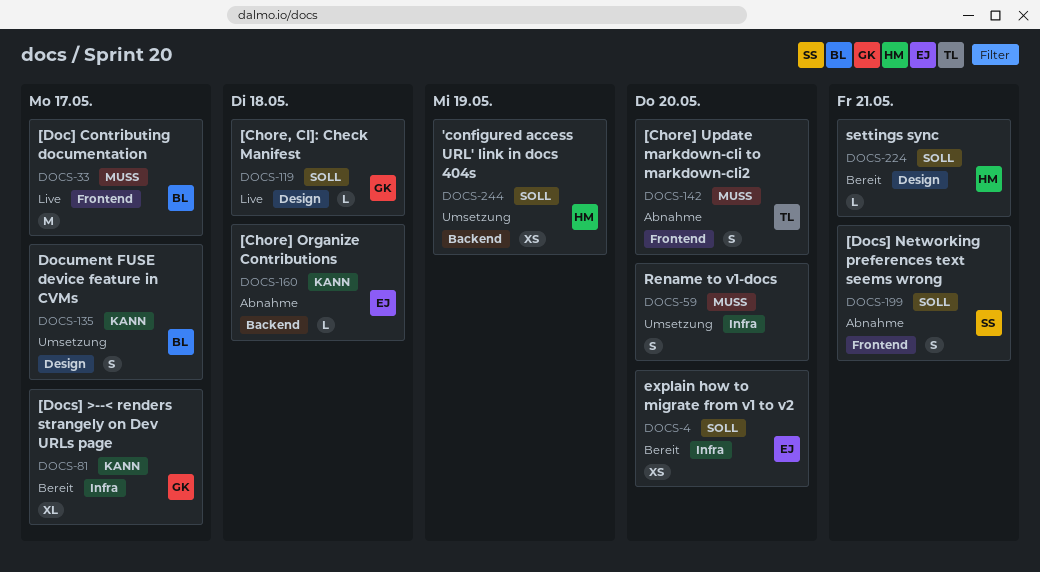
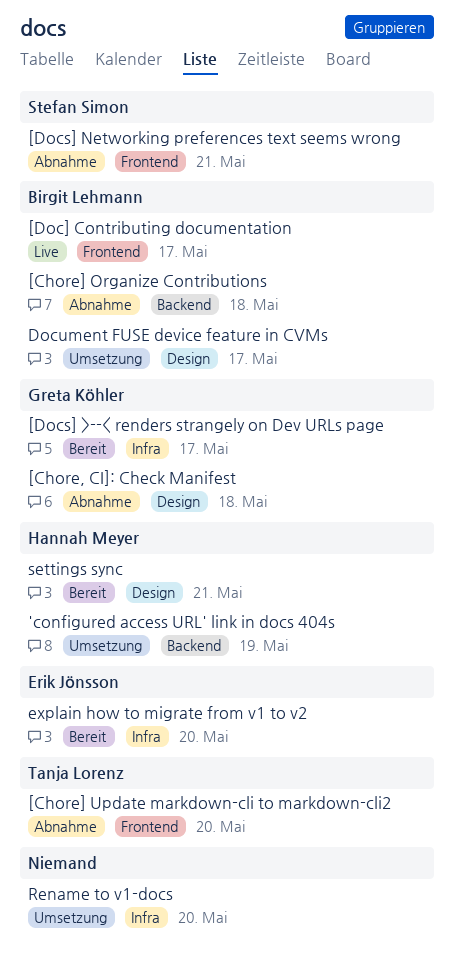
[Chore, CI]: Check Manifest, status: Live -> Abnahme
[Chore] Organize Contributions, owner: Erik Jönsson -> Birgit Lehmann

